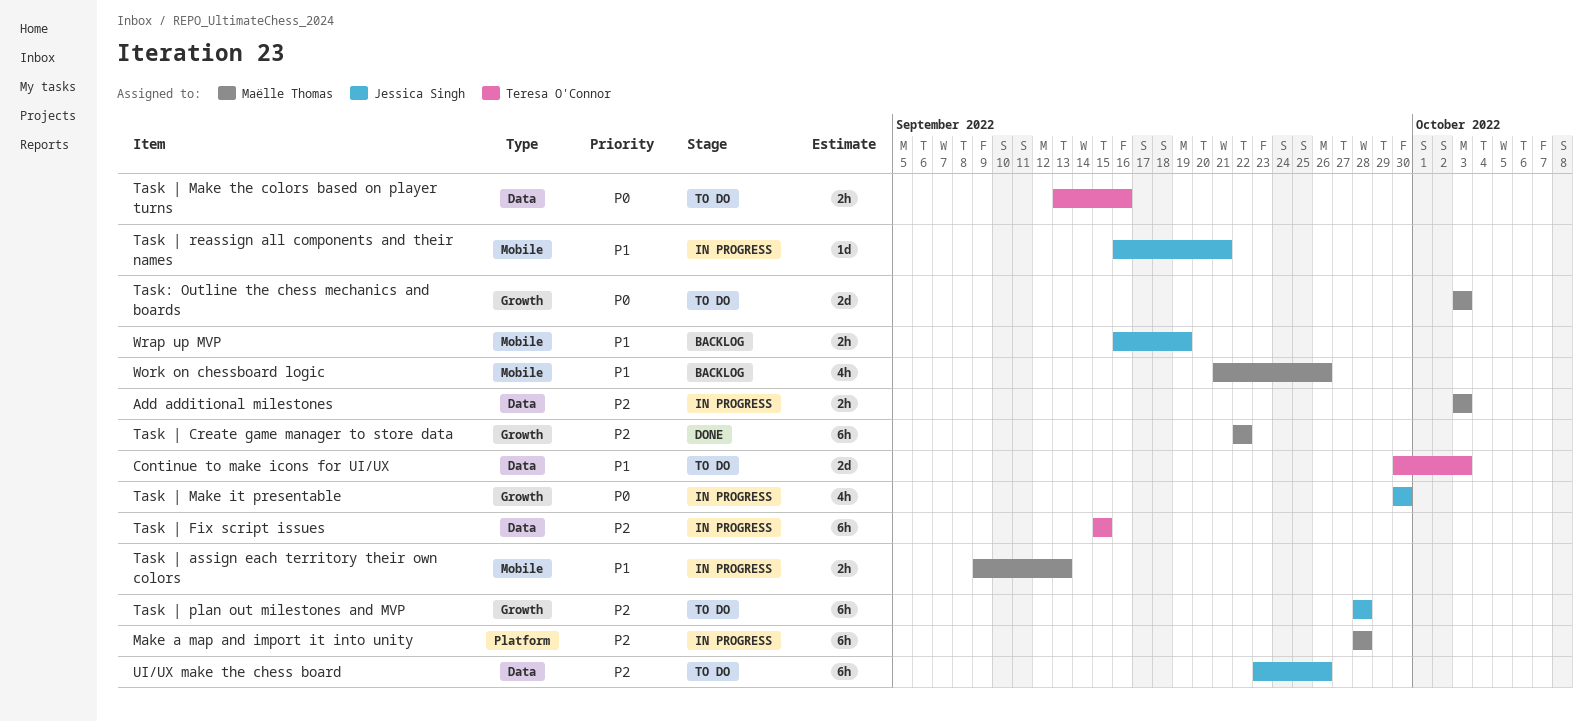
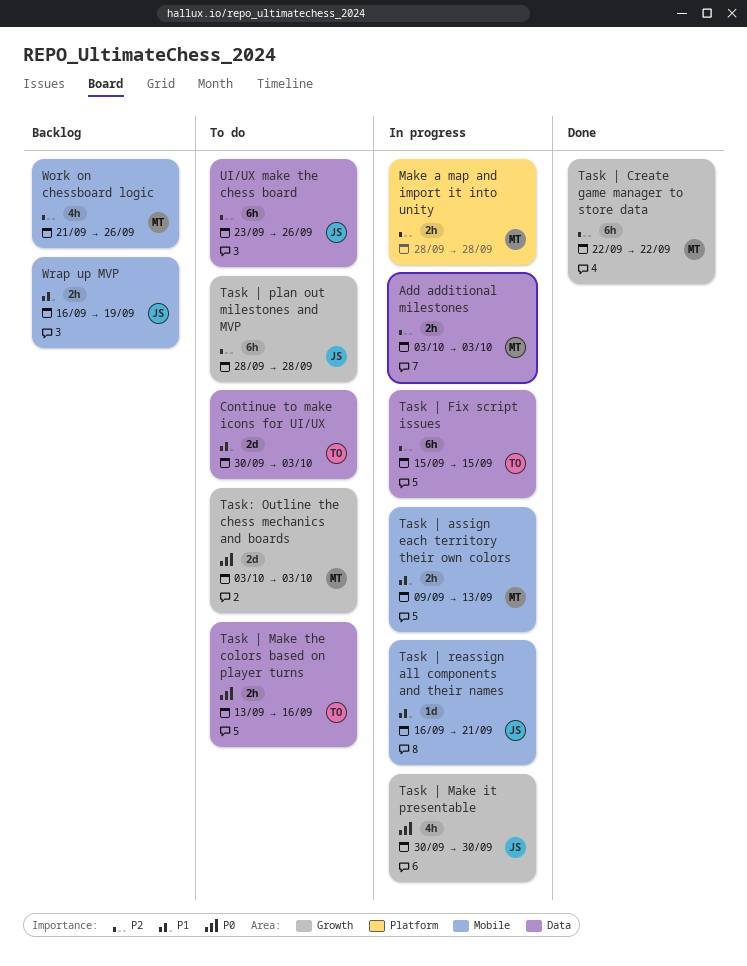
Make a map and import it into unity, estimate: 6h -> 2h
Work on chessboard logic, priority: P1 -> P2

